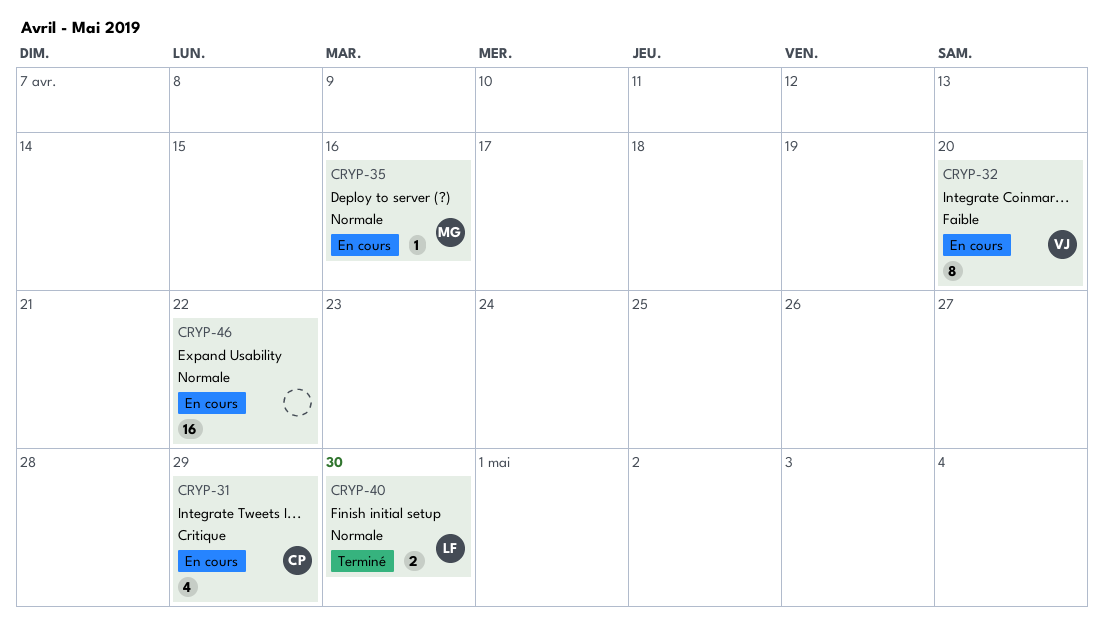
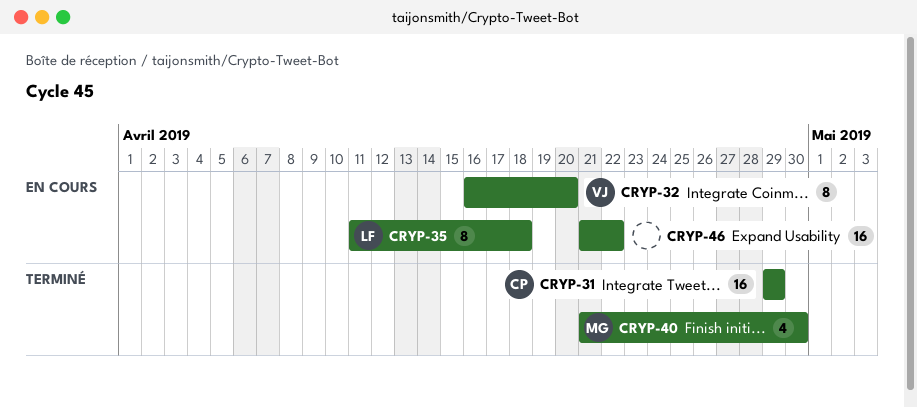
CRYP-31, status: En cours -> Terminé
CRYP-31, estimate: 4 -> 16
CRYP-35, owner: MG -> LF
CRYP-35, estimate: 1 -> 8
CRYP-35, due: Apr 16 -> Apr 18
CRYP-40, owner: LF -> MG
CRYP-40, estimate: 2 -> 4

